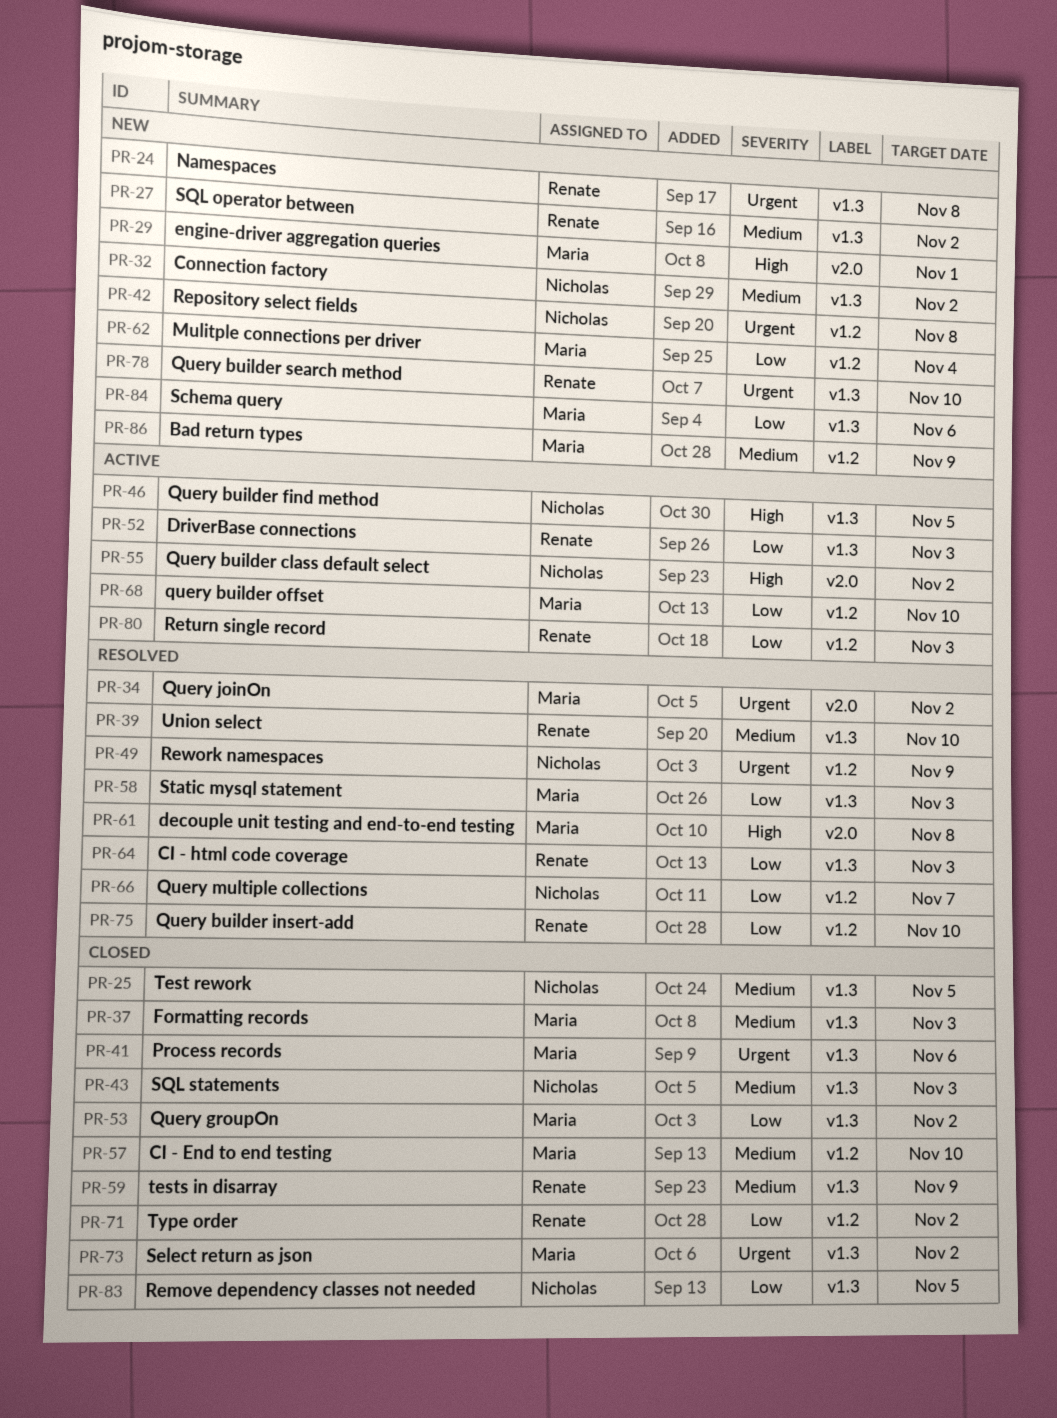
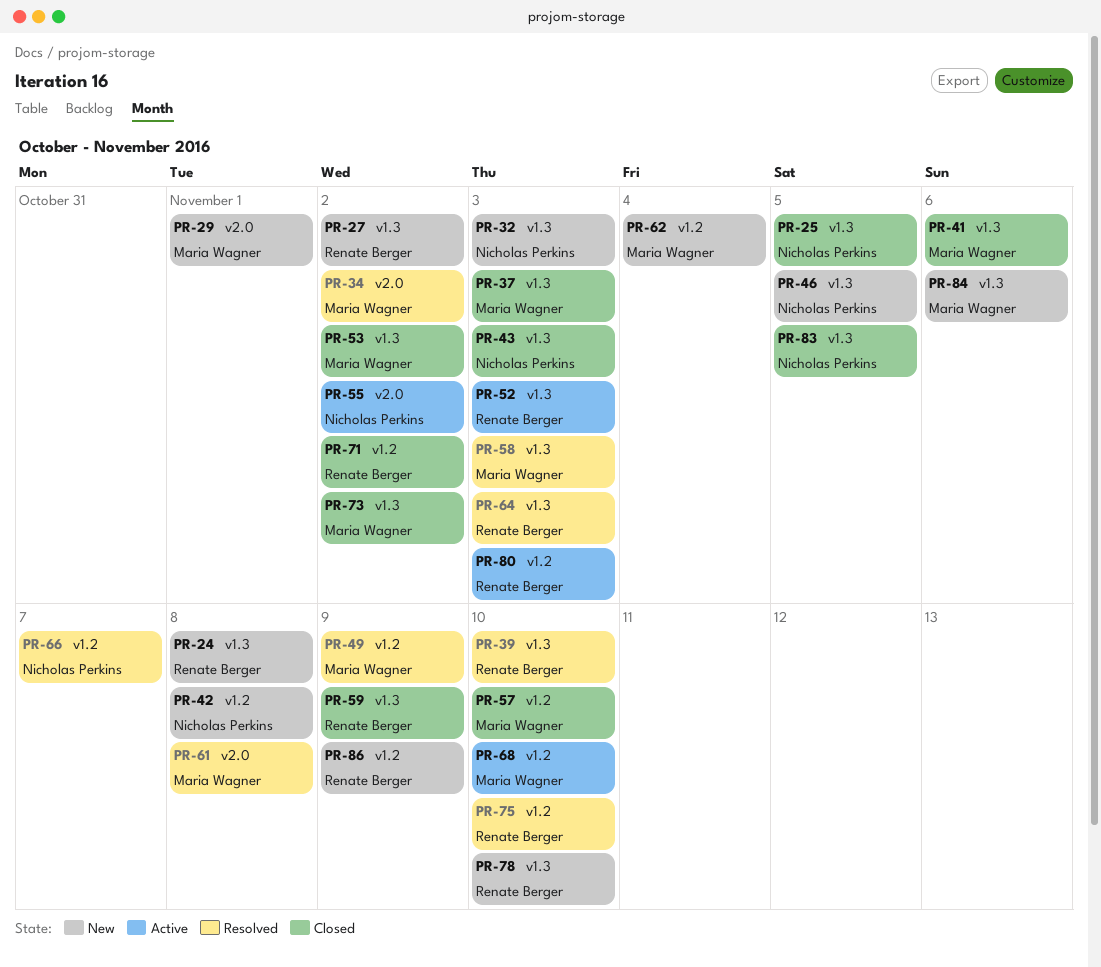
PR-32, due: Nov 2 -> Nov 3
PR-46, status: Active -> New
PR-49, owner: Nicholas Perkins -> Maria Wagner
PR-86, owner: Maria Wagner -> Renate Berger

